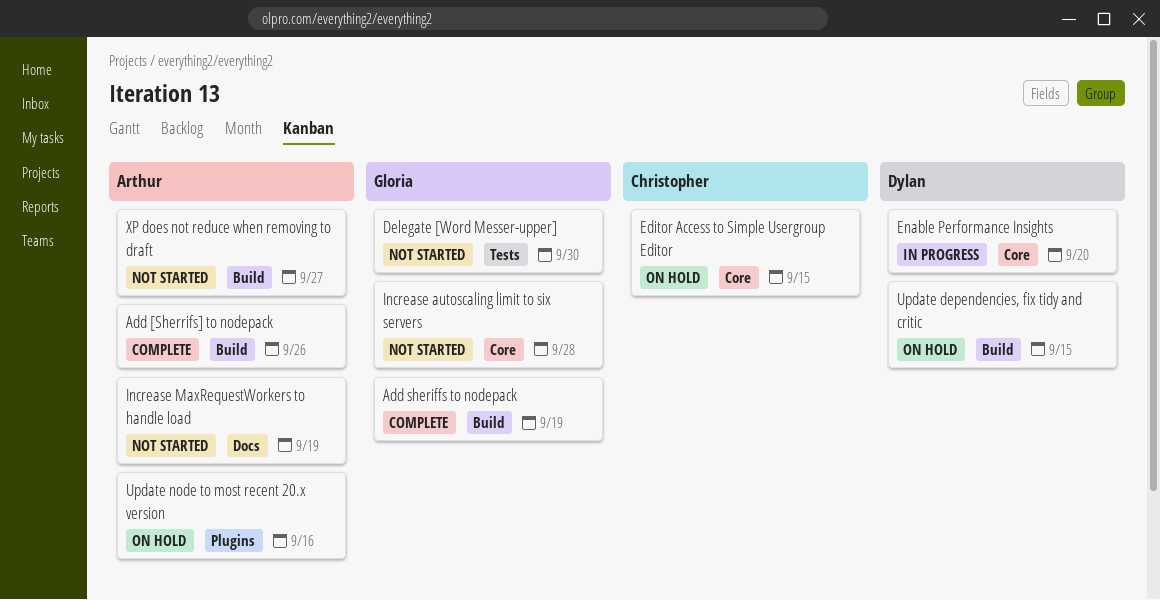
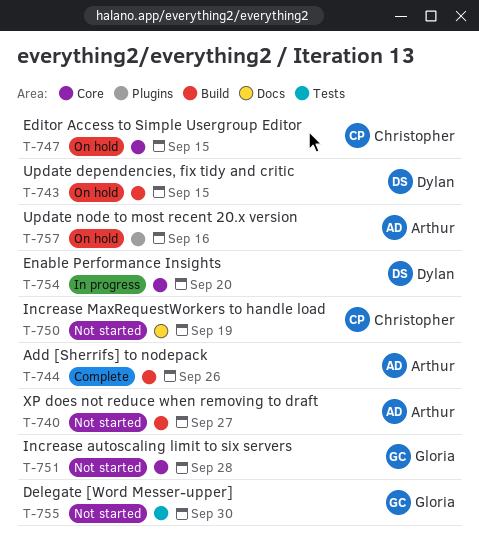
Add sheriffs to nodepack: present -> none
Increase MaxRequestWorkers to handle load, owner: Arthur -> Christopher

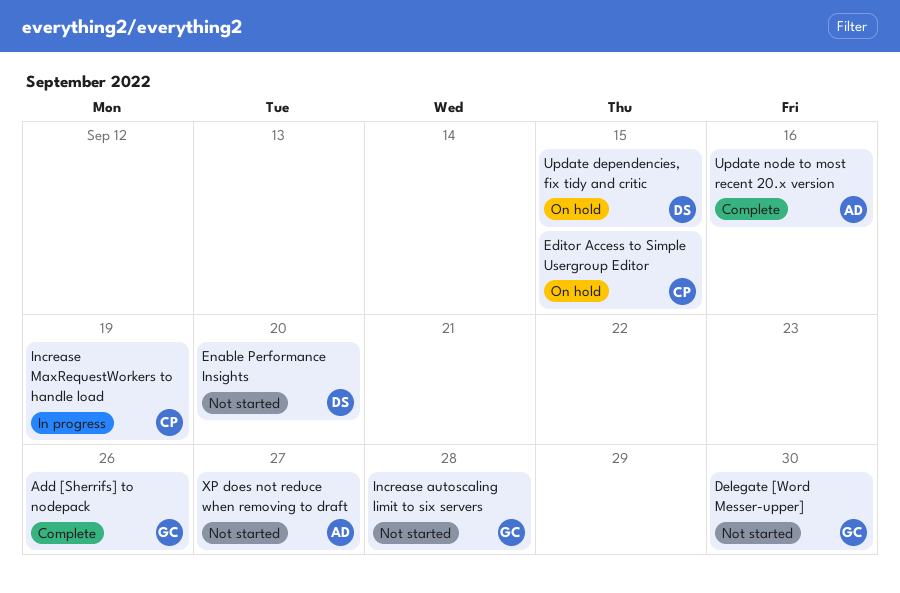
Add [Sherrifs] to nodepack, owner: Arthur -> Gloria
Enable Performance Insights, status: In progress -> Not started
Increase MaxRequestWorkers to handle load, status: Not started -> In progress
Update node to most recent 20.x version, status: On hold -> Complete

